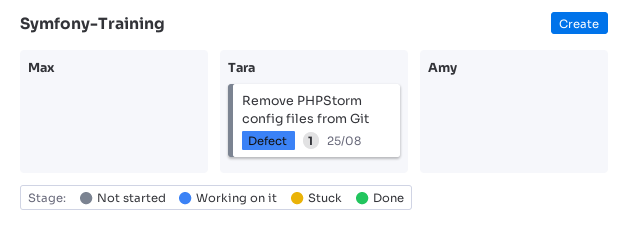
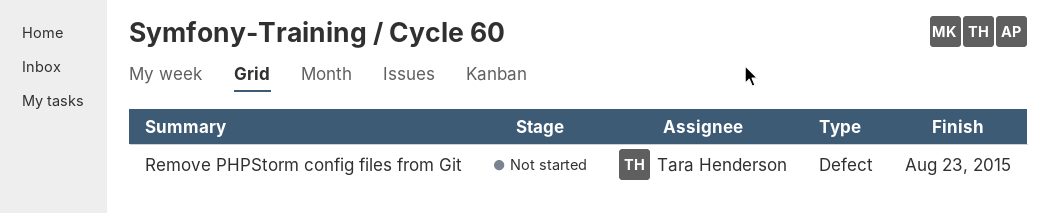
Remove PHPStorm config files from Git, due: Aug 25 -> Aug 23

